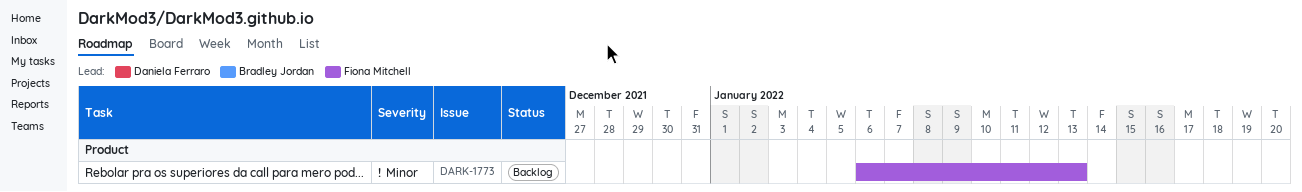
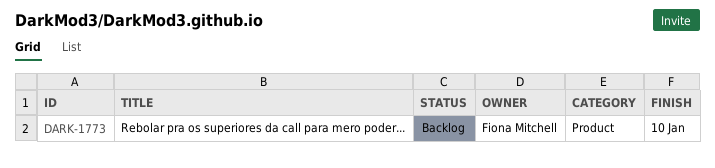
DARK-1773, due: Jan 13 -> Jan 10

